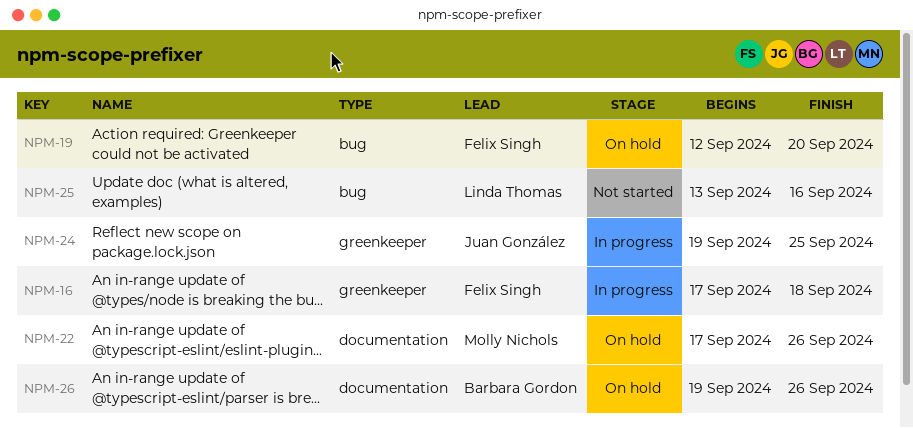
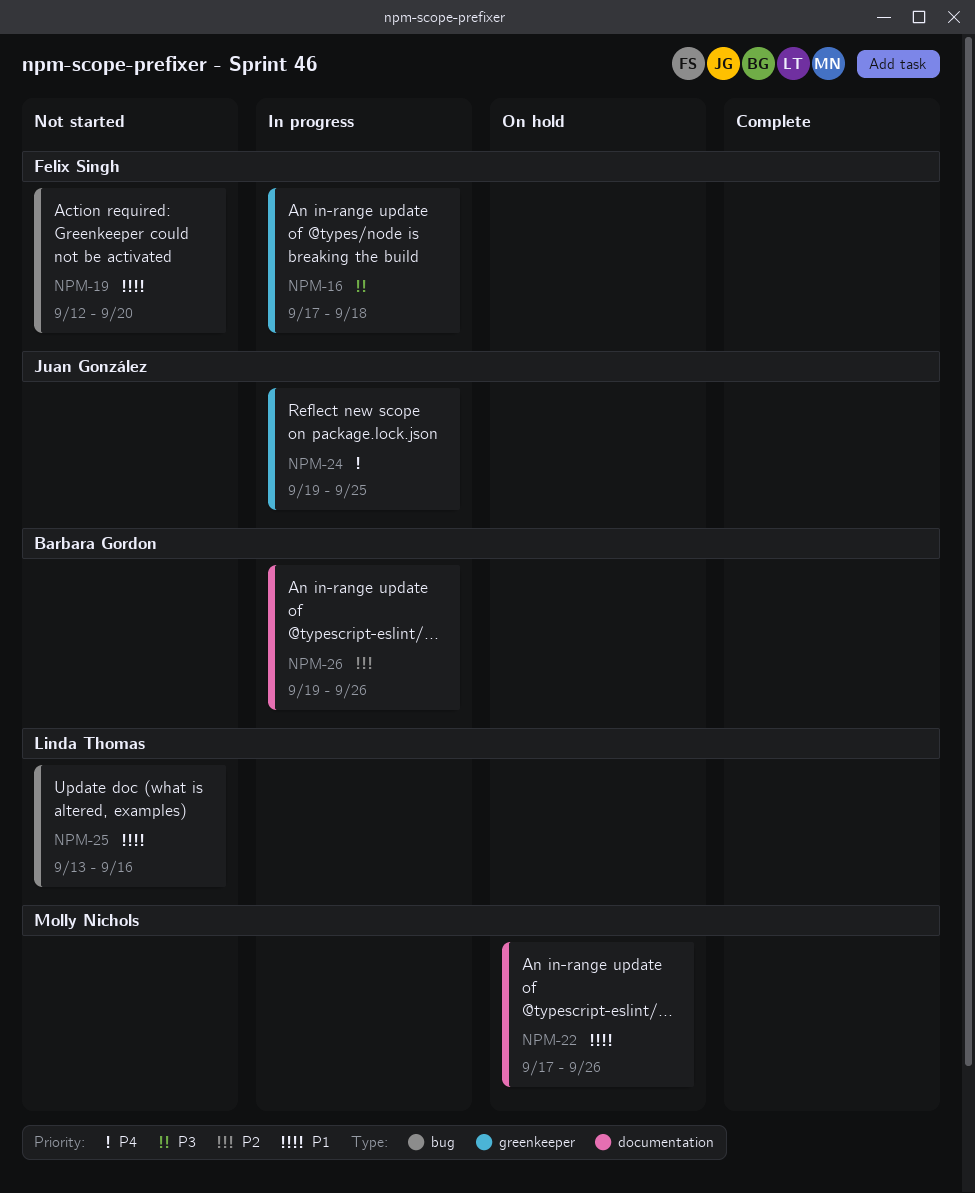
NPM-19, status: On hold -> Not started
NPM-26, status: On hold -> In progress

